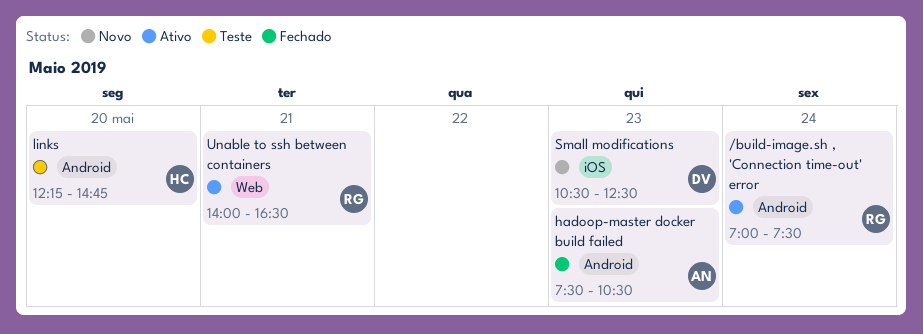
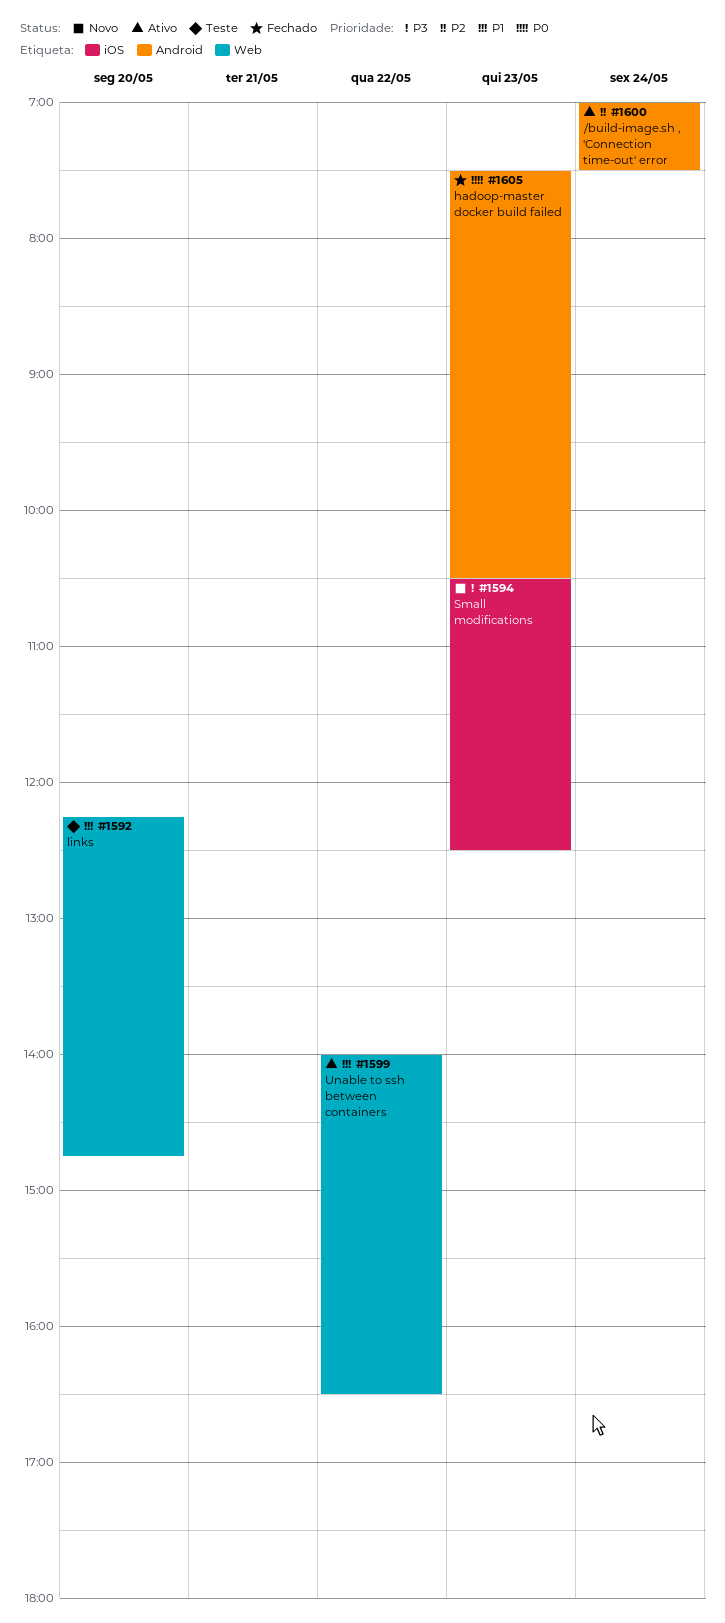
links, label: Android -> Web
Unable to ssh between containers, day: May 21 -> May 22

